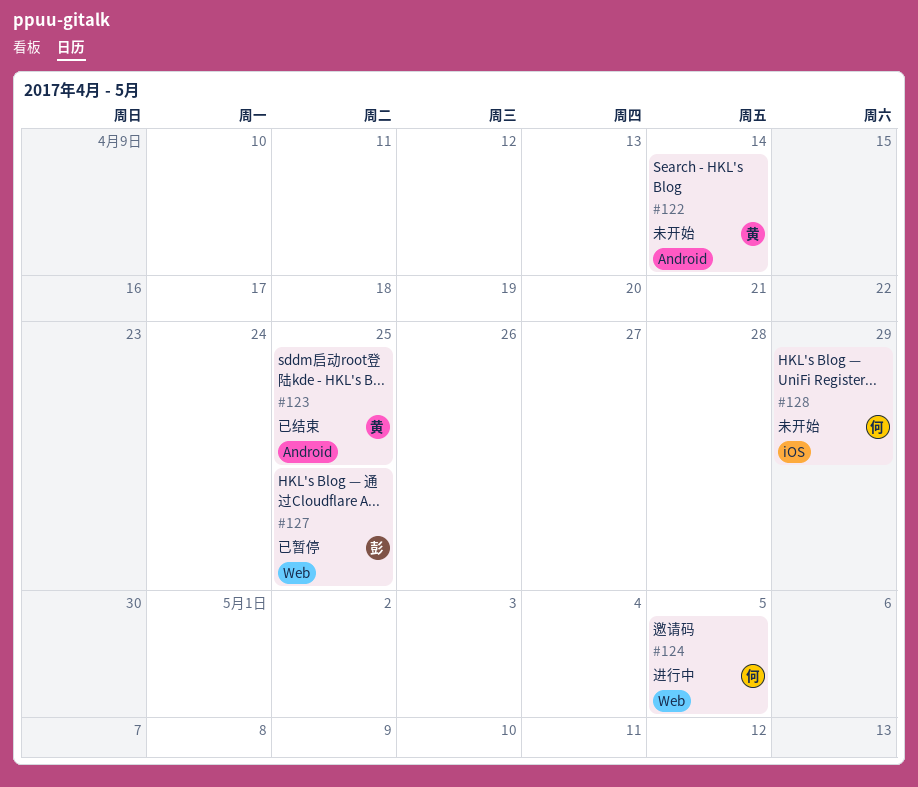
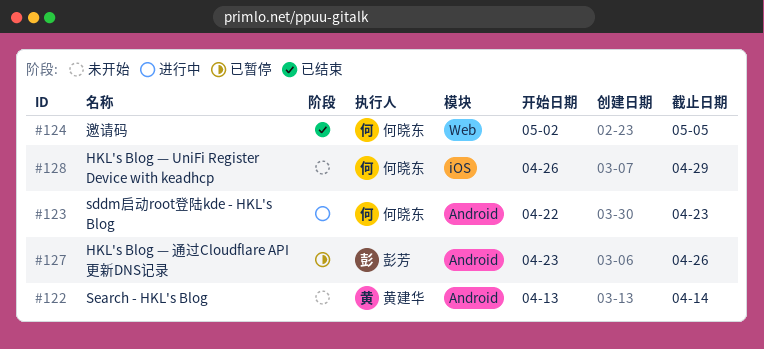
#123, status: 已结束 -> 进行中
#123, owner: 黄建华 -> 何晓东
#123, due: Apr 25 -> Apr 23
#124, status: 进行中 -> 已结束
#127, label: Web -> Android
#127, due: Apr 25 -> Apr 26

